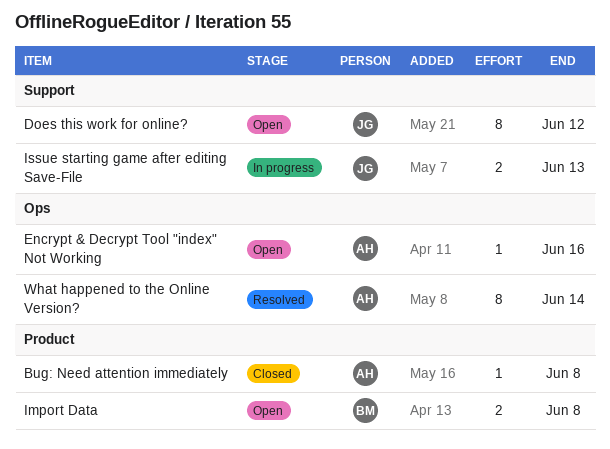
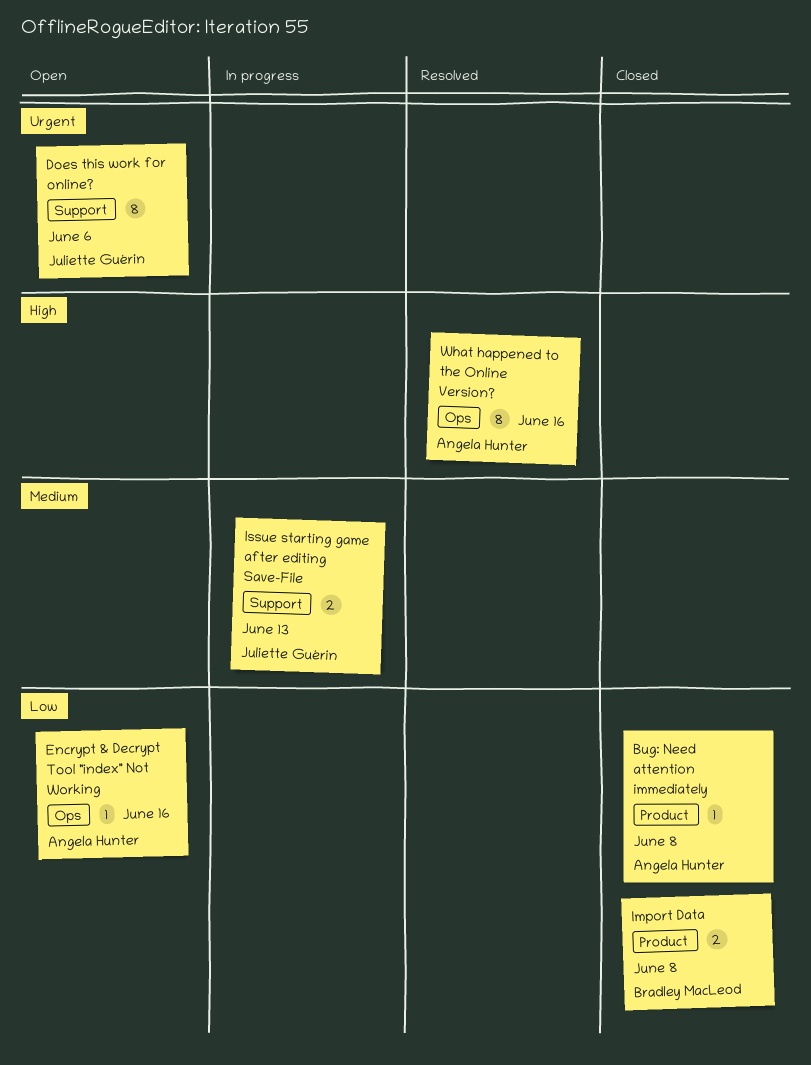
Does this work for online?, due: Jun 12 -> Jun 6
Import Data, status: Open -> Closed
What happened to the Online Version?, due: Jun 14 -> Jun 16

